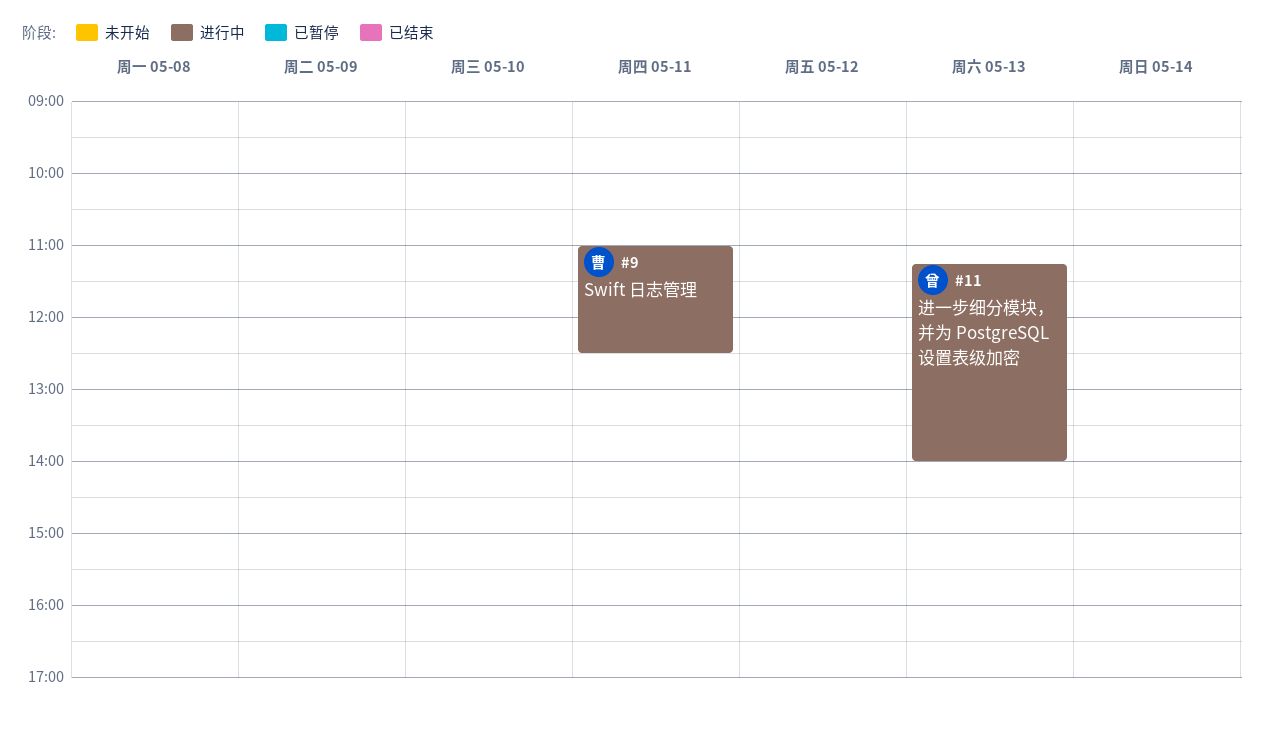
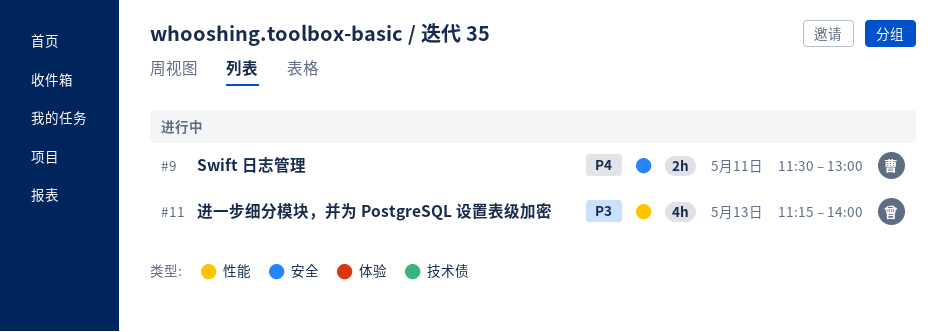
#9, begins: 11:00 -> 11:30
#9, ends: 12:30 -> 13:00

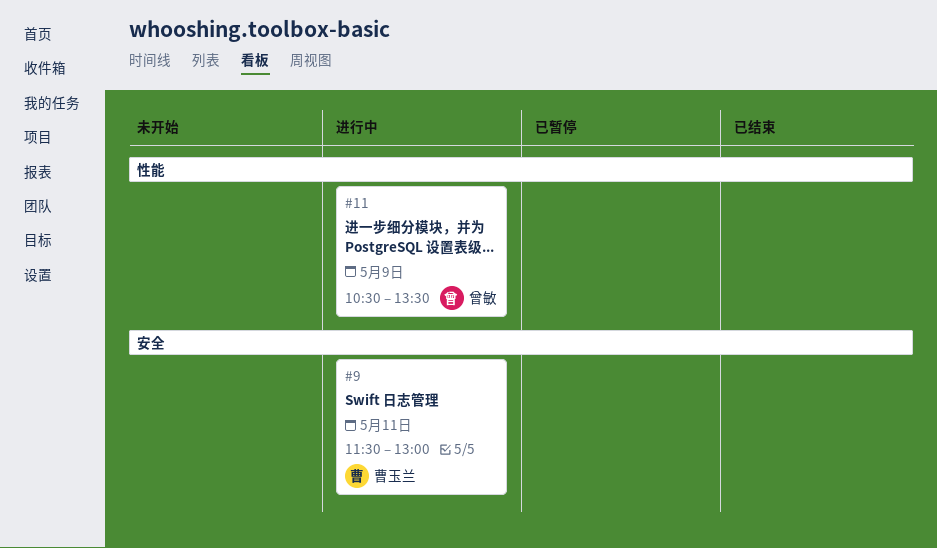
#11, day: May 13 -> May 9
#11, begins: 11:15 -> 10:30
#11, ends: 14:00 -> 13:30

